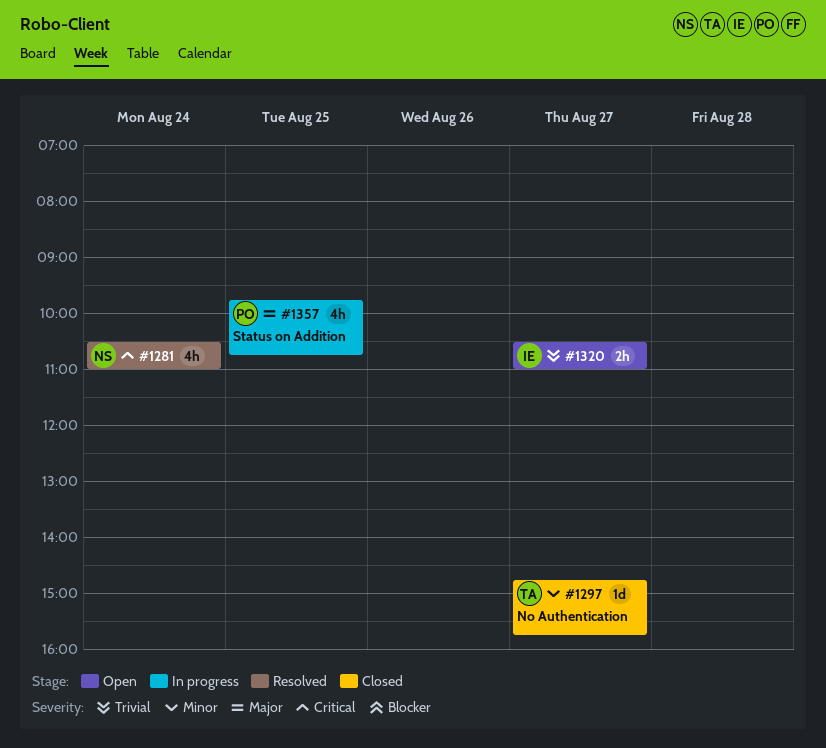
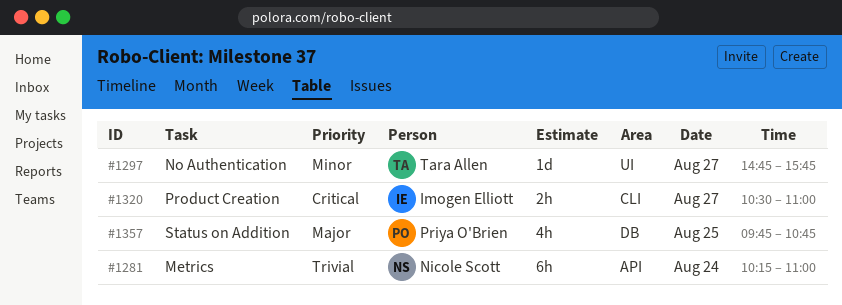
#1281, priority: Critical -> Trivial
#1281, estimate: 4h -> 6h
#1281, begins: 10:30 -> 10:15
#1320, priority: Trivial -> Critical

